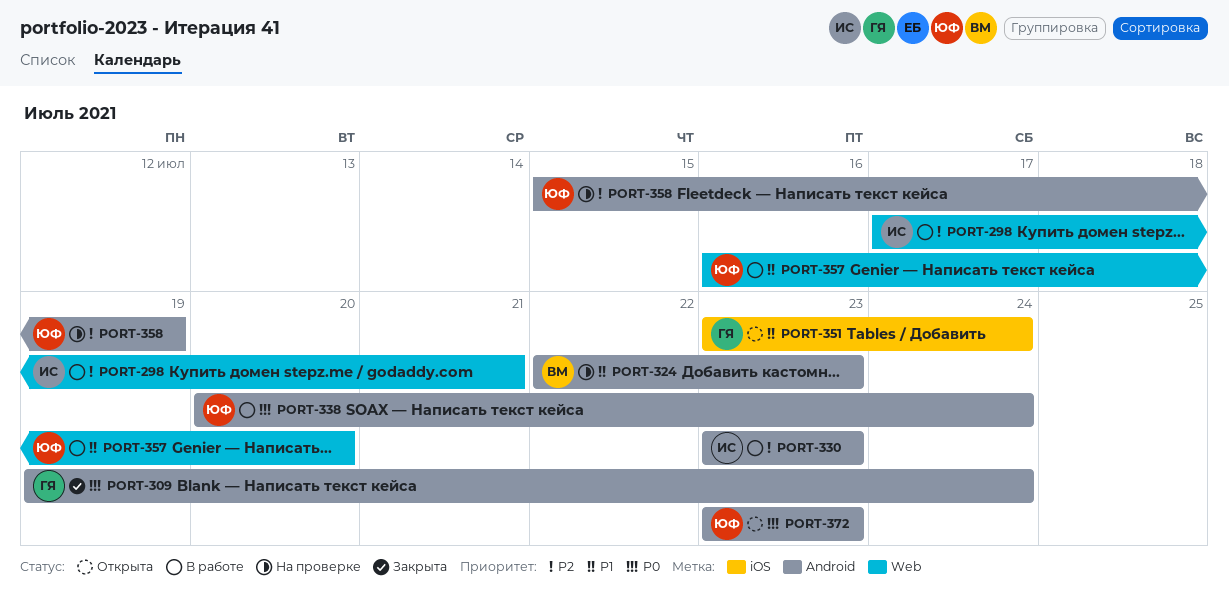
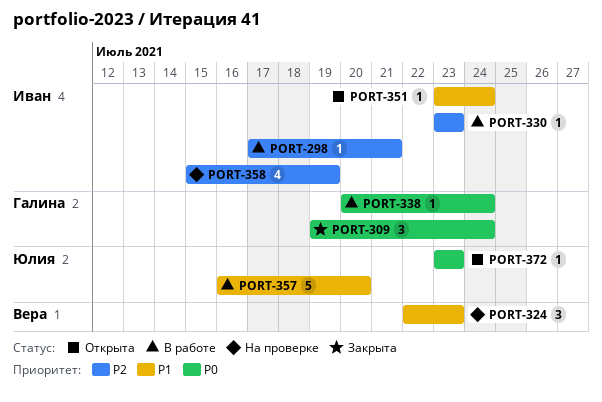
PORT-338, owner: Юлия -> Галина
PORT-351, owner: Галина -> Иван
PORT-358, owner: Юлия -> Иван

